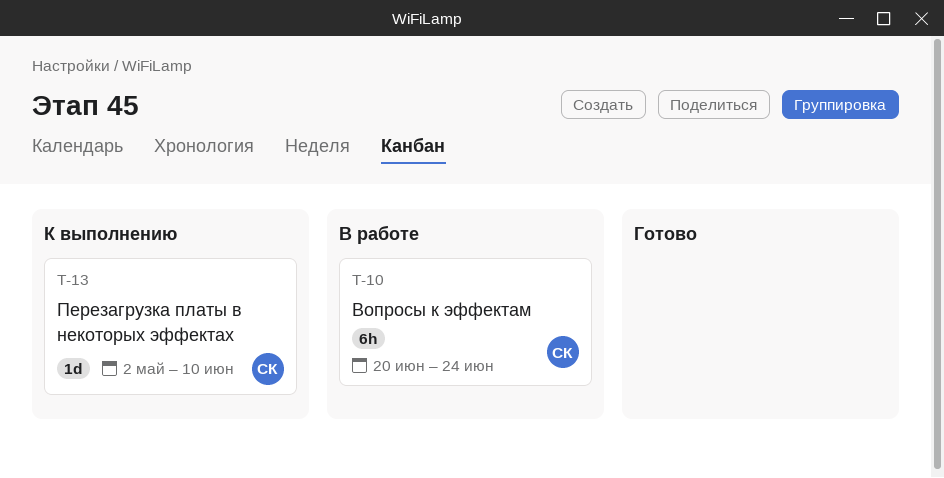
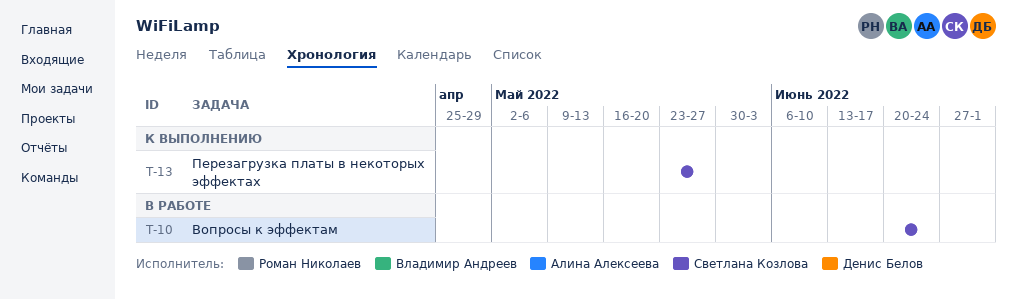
T-13, start: May 2 -> May 23
T-13, due: Jun 10 -> May 27

